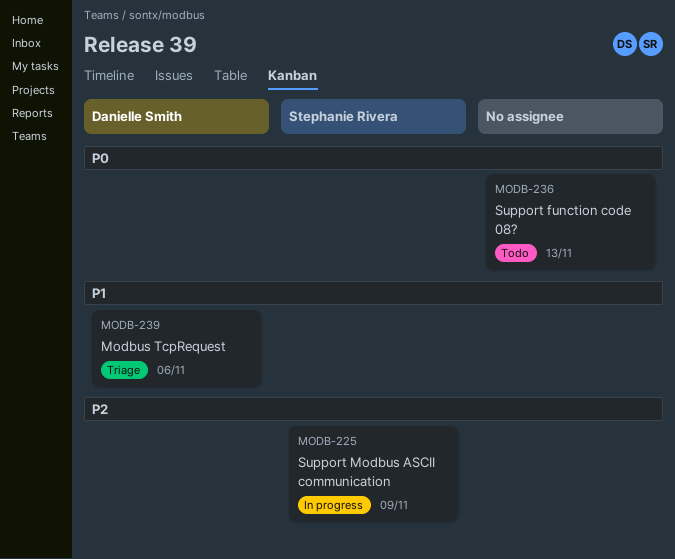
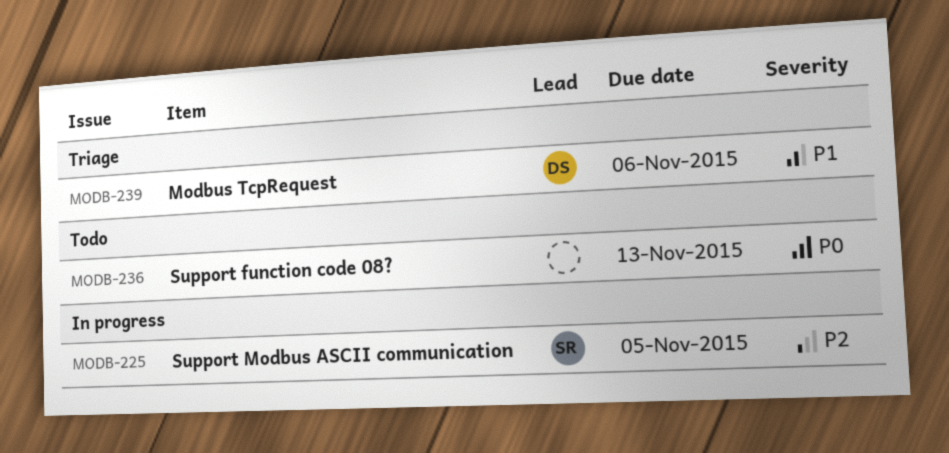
MODB-225, due: Nov 9 -> Nov 5

